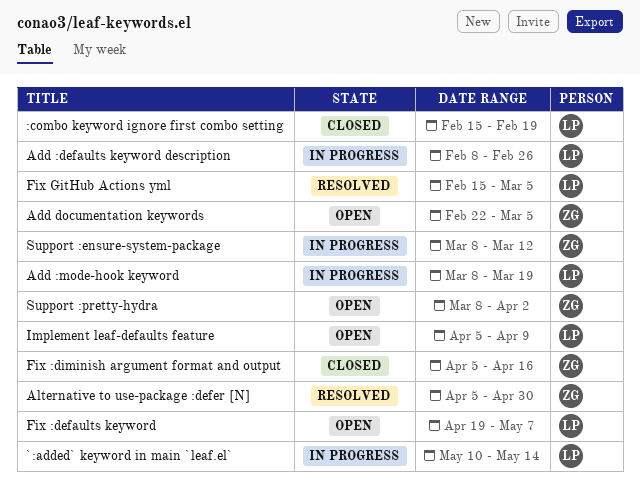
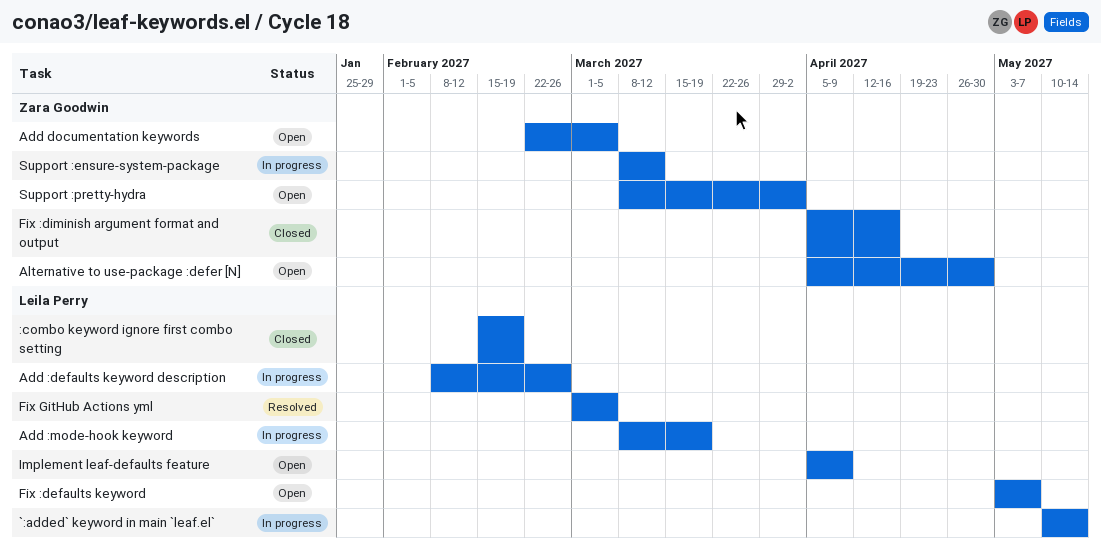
Alternative to use-package :defer [N], status: Resolved -> Open
Fix :defaults keyword, start: Apr 19 -> May 3
Fix GitHub Actions yml, start: Feb 15 -> Mar 1

